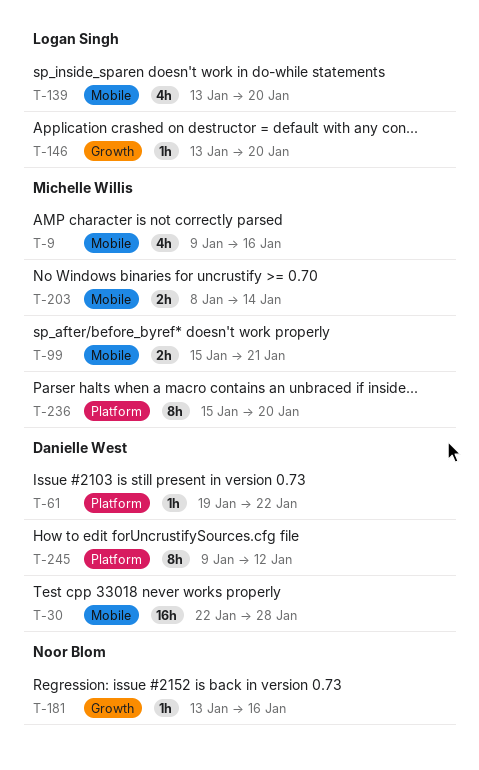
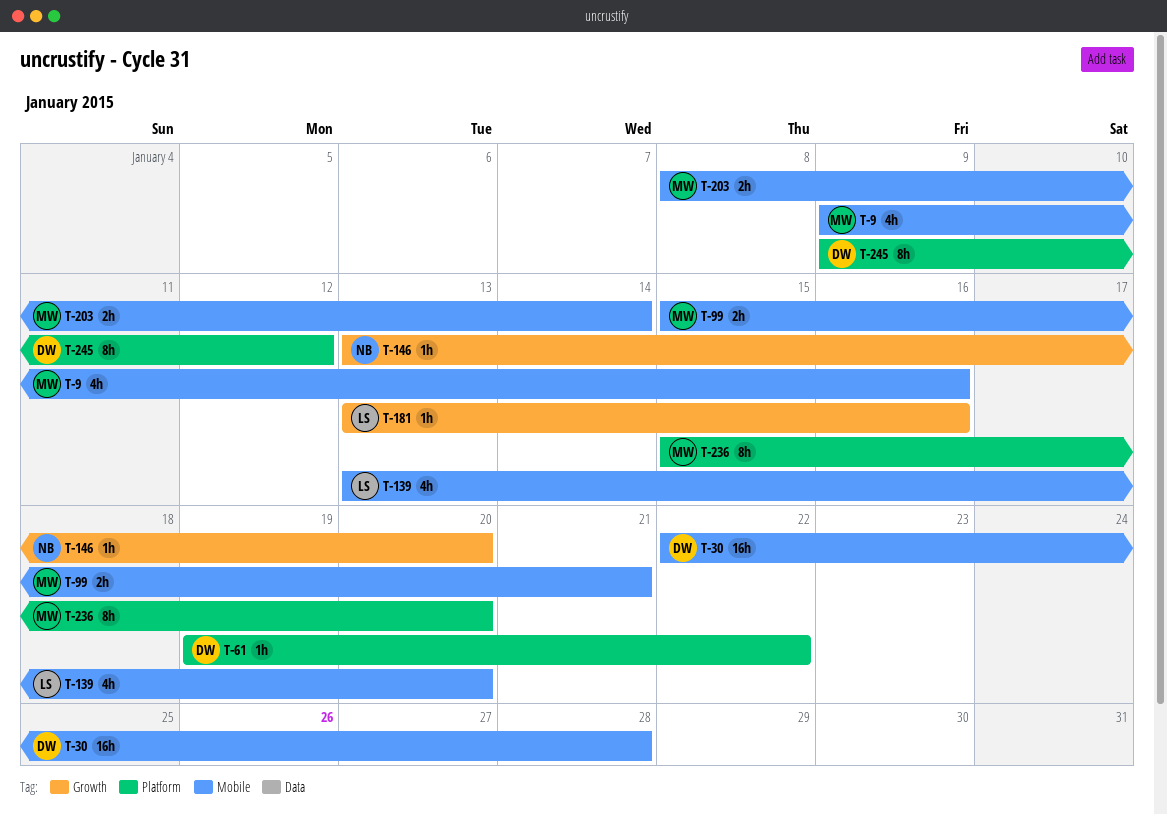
T-146, owner: Logan Singh -> Noor Blom
T-181, owner: Noor Blom -> Logan Singh

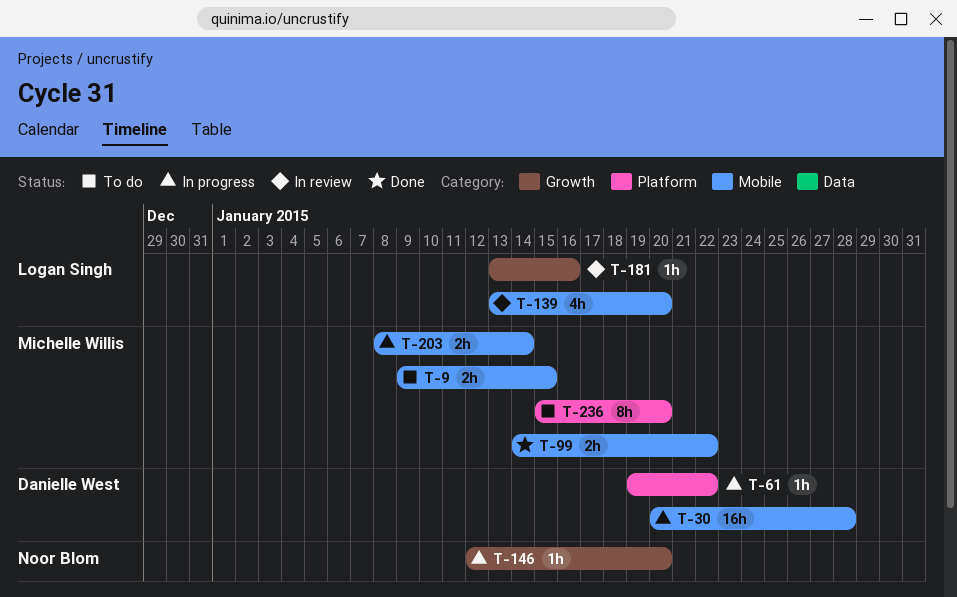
T-9, estimate: 4h -> 2h
T-9, due: Jan 16 -> Jan 15
T-30, start: Jan 22 -> Jan 20
T-99, start: Jan 15 -> Jan 14
T-99, due: Jan 21 -> Jan 22
T-146, start: Jan 13 -> Jan 12
T-245: present -> none

